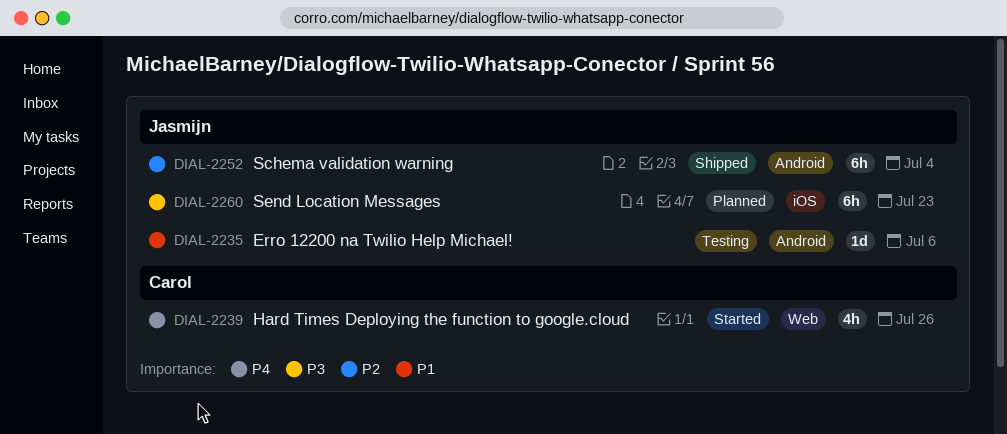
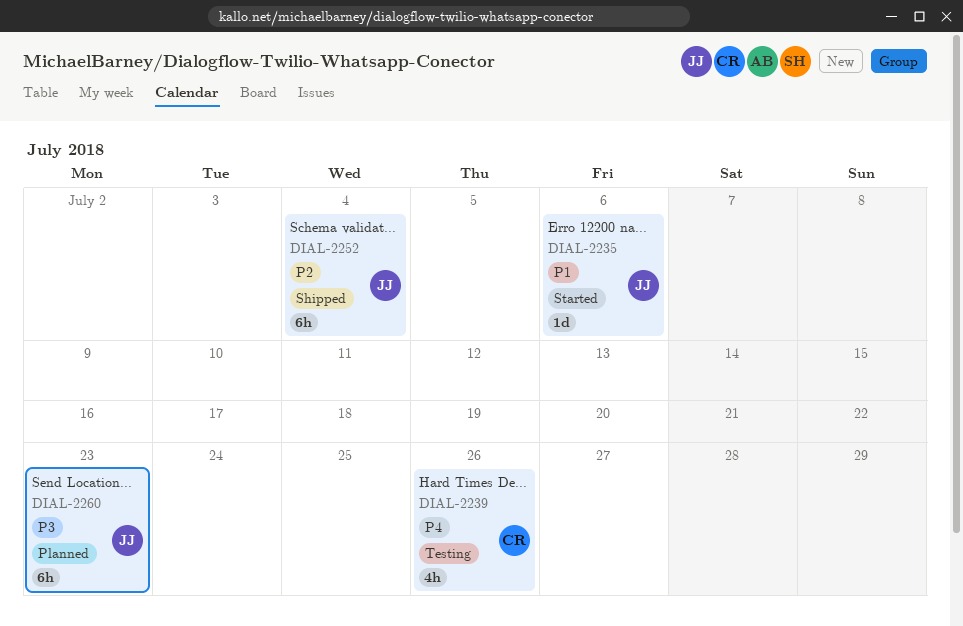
DIAL-2235, status: Testing -> Started
DIAL-2239, status: Started -> Testing

